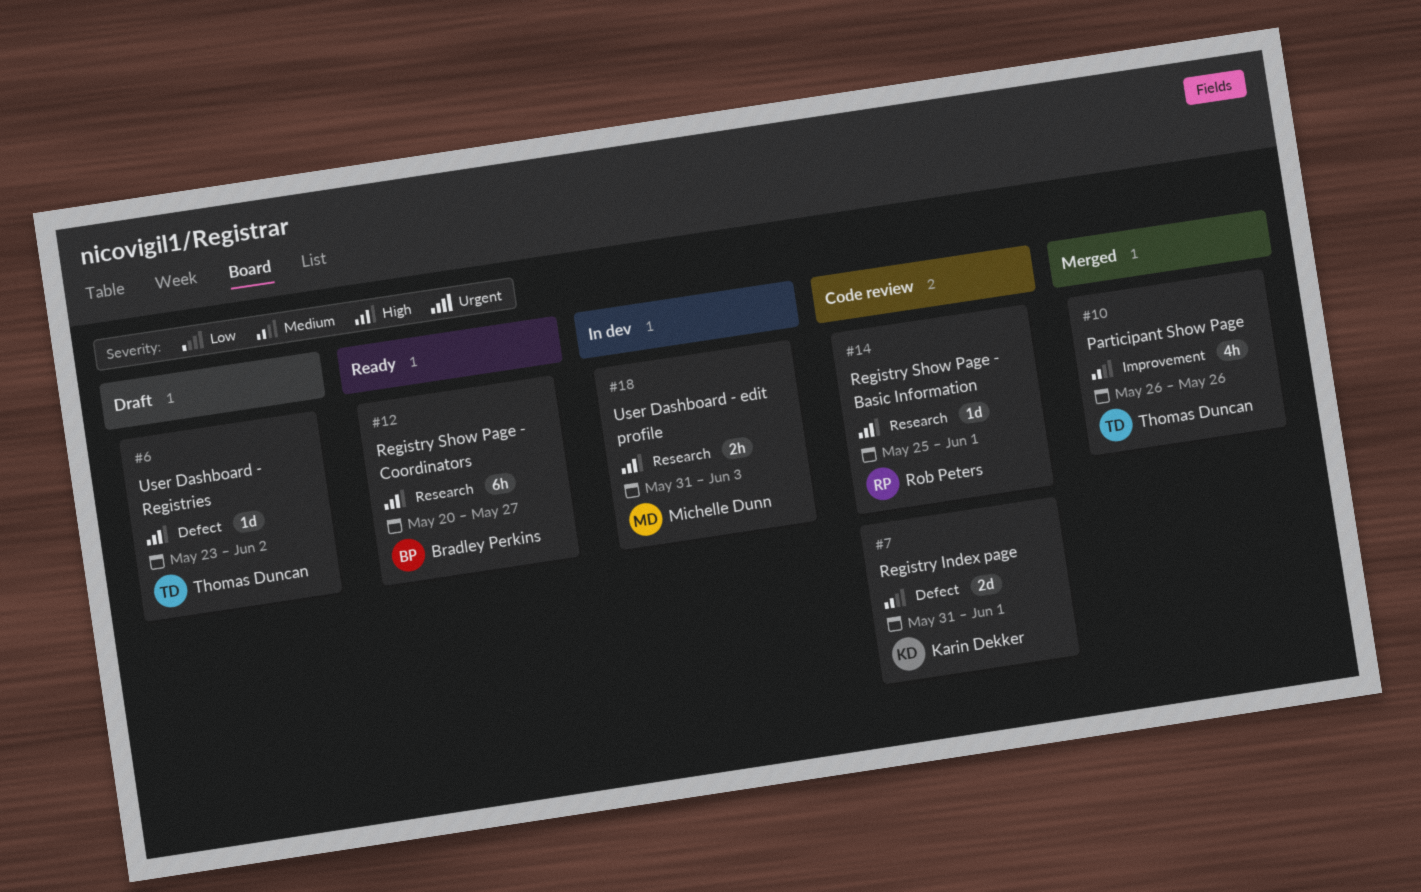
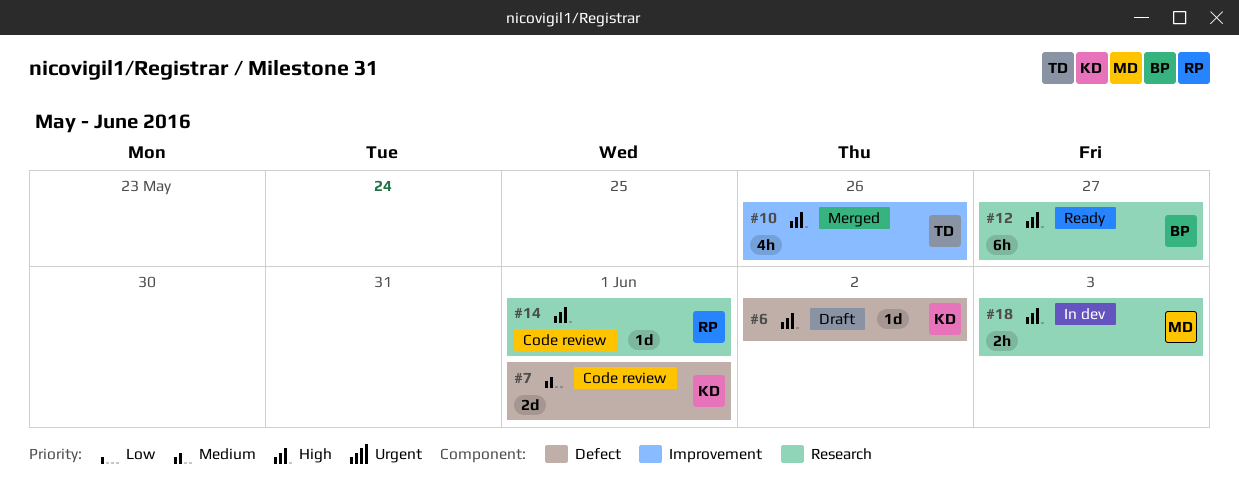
#6, owner: Thomas Duncan -> Karin Dekker
#10, priority: Medium -> High

